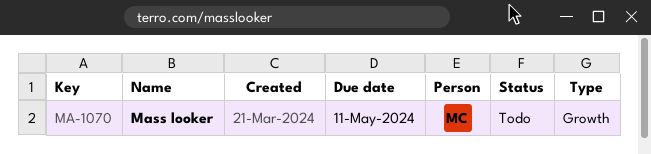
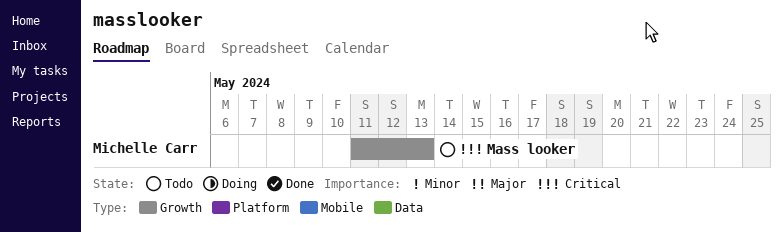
Mass looker, due: May 11 -> May 13

